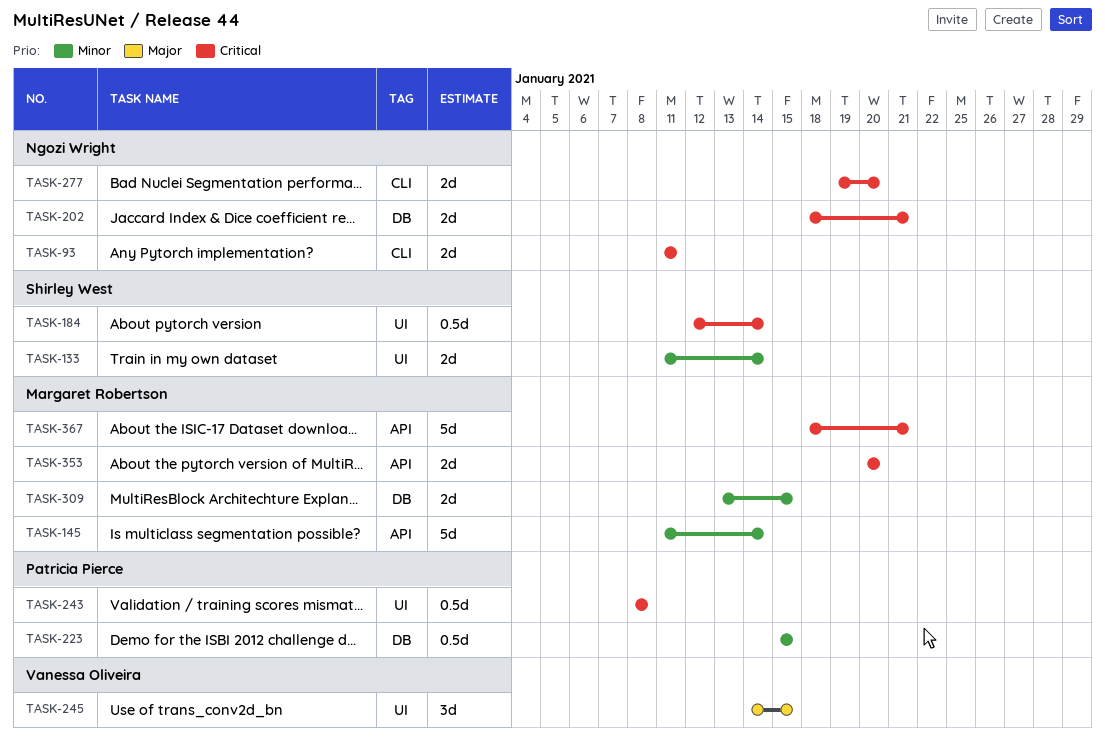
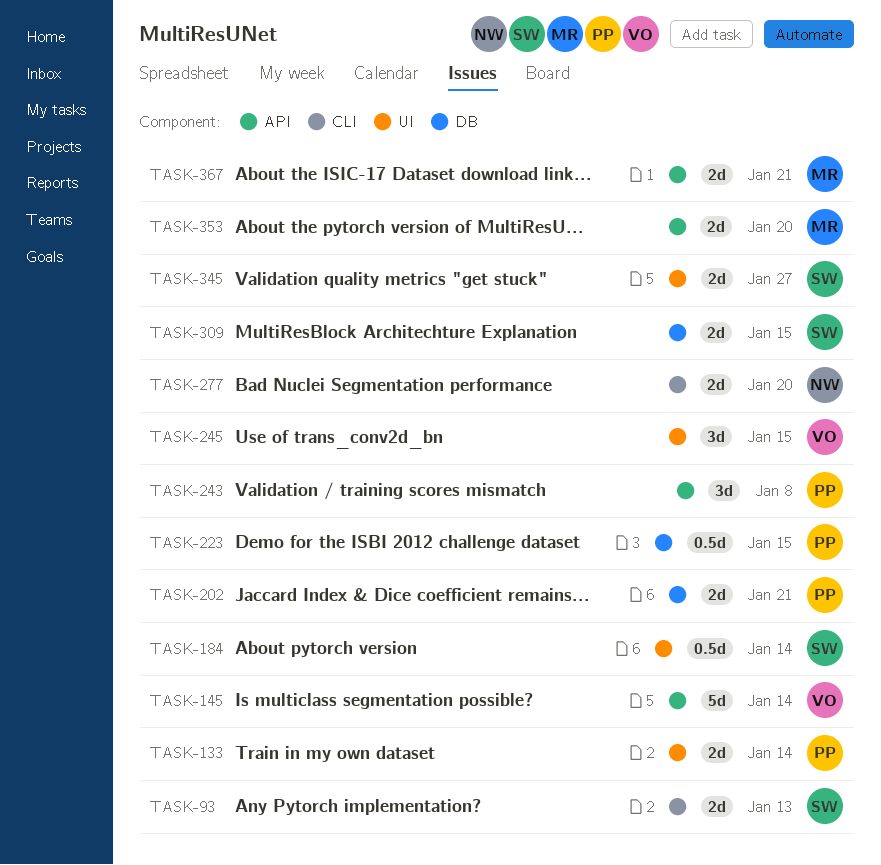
TASK-93, owner: Ngozi Wright -> Shirley West
TASK-93, due: Jan 11 -> Jan 13
TASK-133, owner: Shirley West -> Patricia Pierce
TASK-145, owner: Margaret Robertson -> Vanessa Oliveira
TASK-202, owner: Ngozi Wright -> Patricia Pierce
TASK-243, label: UI -> API
TASK-243, estimate: 0.5d -> 3d
TASK-309, owner: Margaret Robertson -> Shirley West
TASK-345: none -> present
TASK-367, estimate: 5d -> 2d

